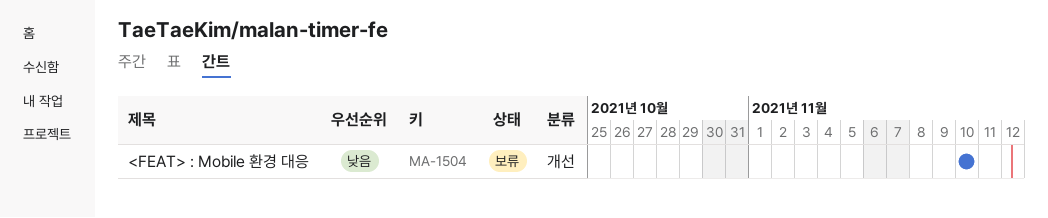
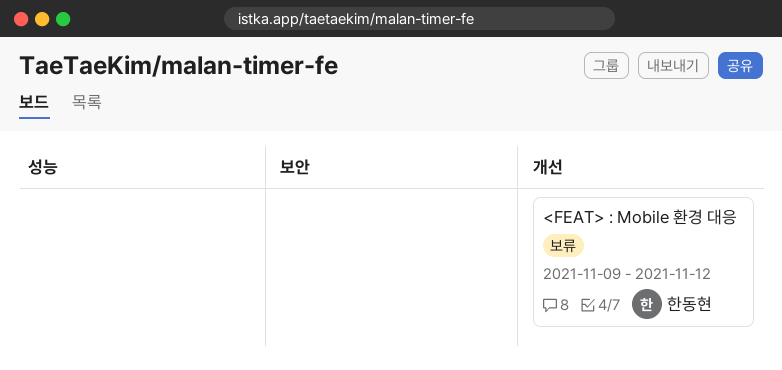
<FEAT> : Mobile 환경 대응, start: Nov 10 -> Nov 9
<FEAT> : Mobile 환경 대응, due: Nov 10 -> Nov 12

